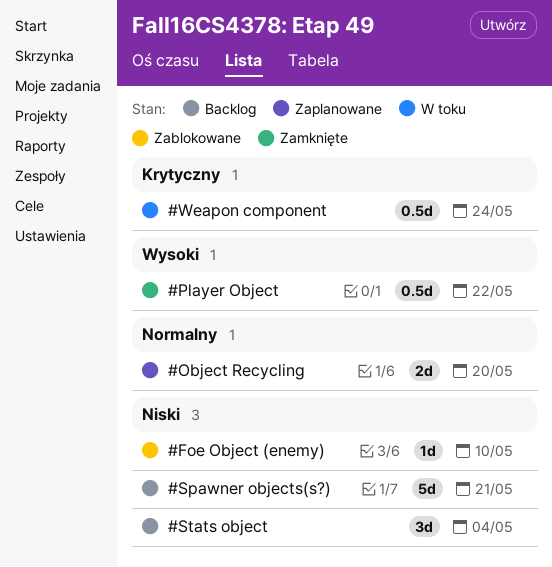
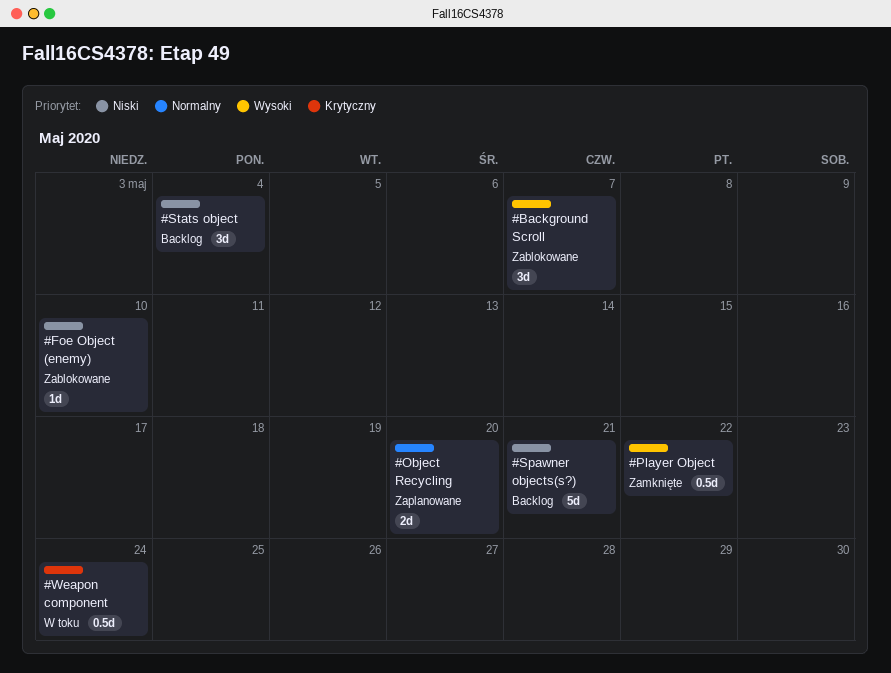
#Background Scroll: none -> present

